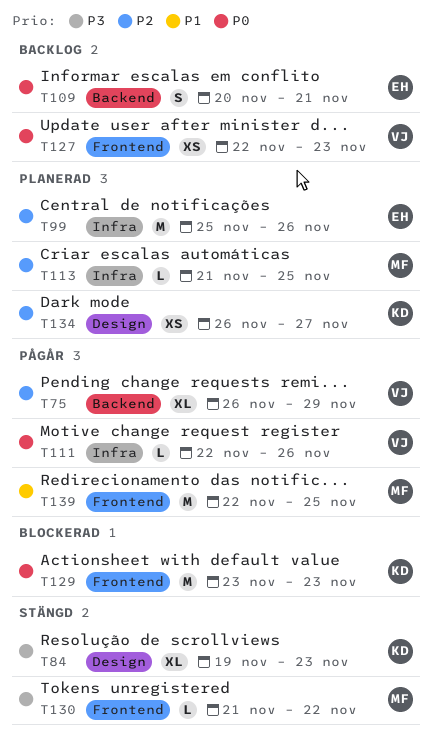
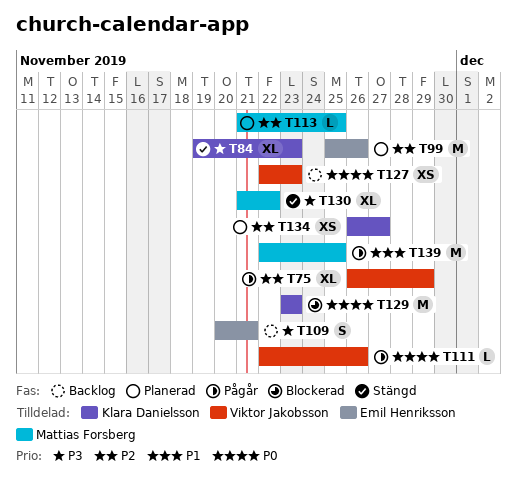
T109, priority: P0 -> P3
T130, estimate: L -> XL

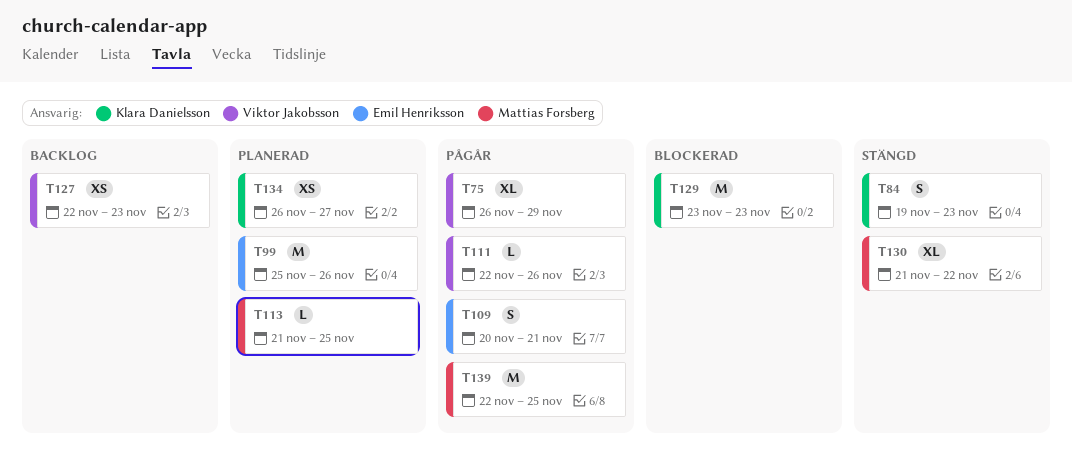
T84, estimate: XL -> S
T109, status: Backlog -> Pågår

